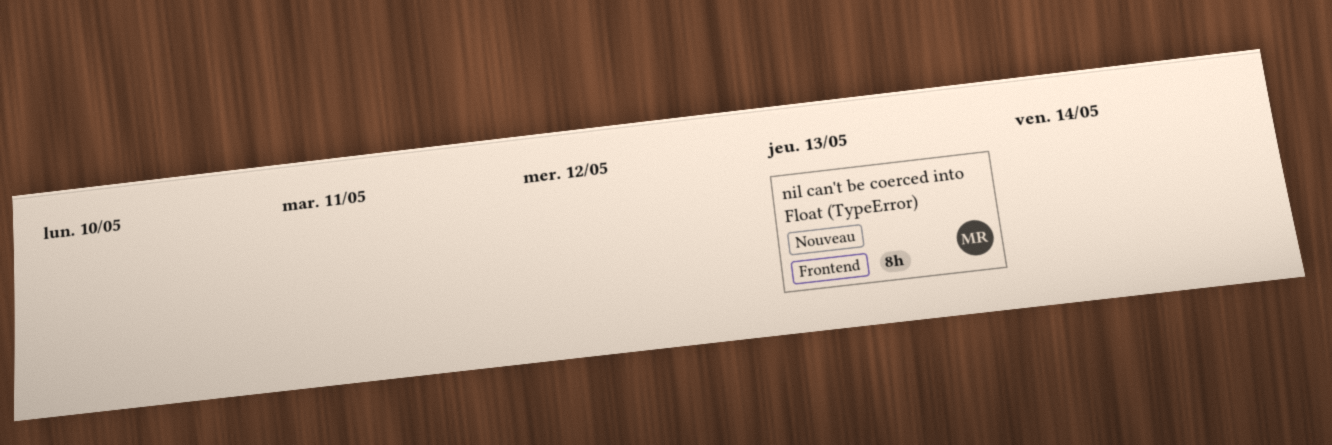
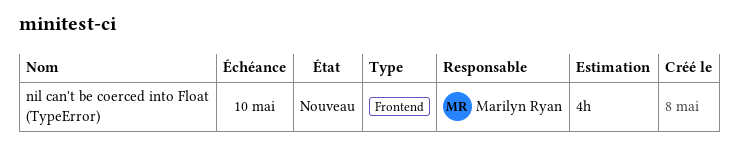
nil can't be coerced into Float (TypeError), estimate: 8h -> 4h
nil can't be coerced into Float (TypeError), due: May 13 -> May 10

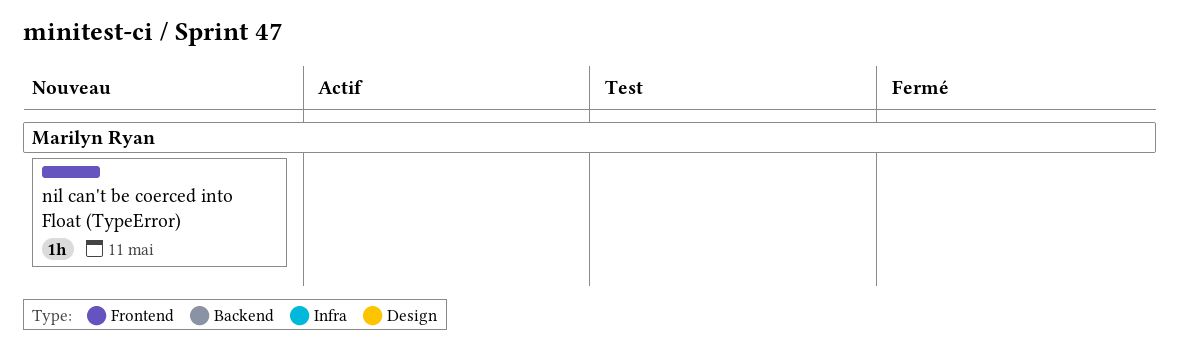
nil can't be coerced into Float (TypeError), estimate: 4h -> 1h
nil can't be coerced into Float (TypeError), due: May 10 -> May 11

